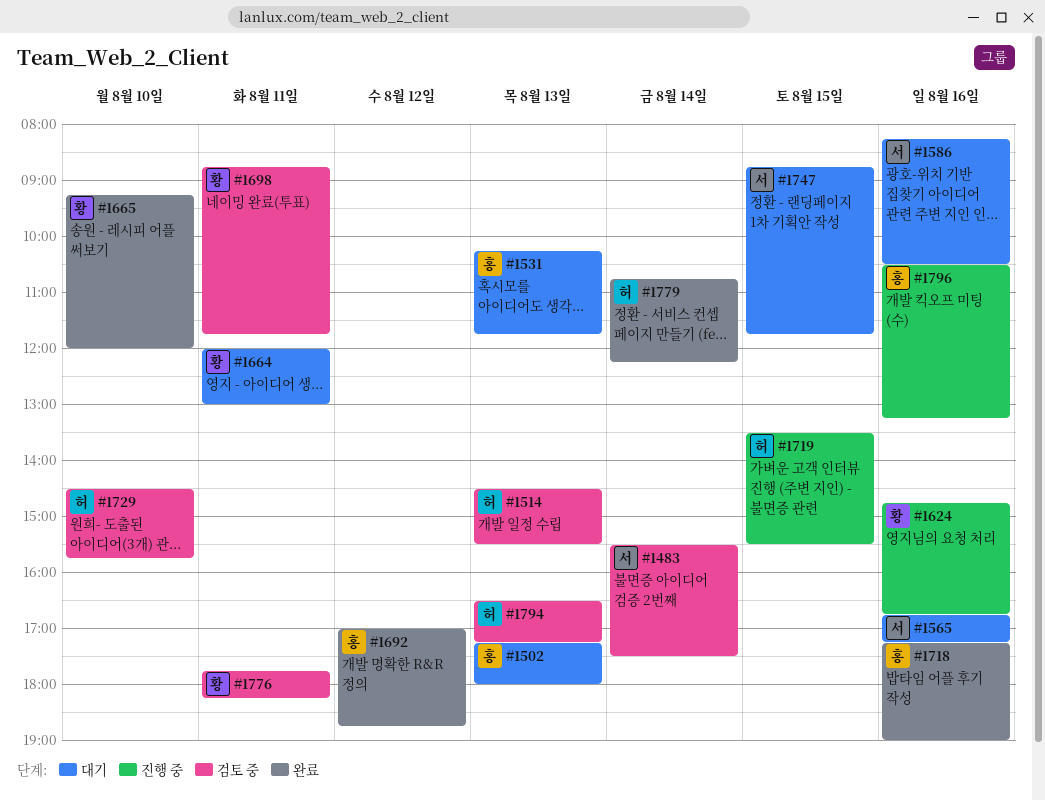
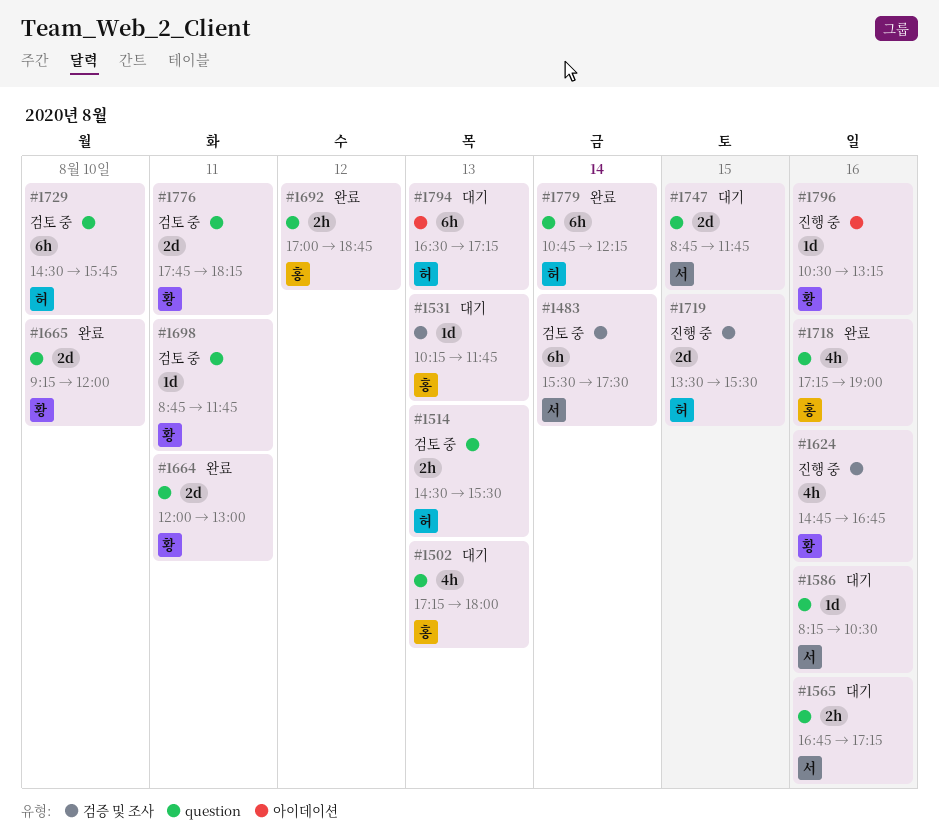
#1664, status: 대기 -> 완료
#1794, status: 검토 중 -> 대기
#1796, owner: 홍 -> 황

